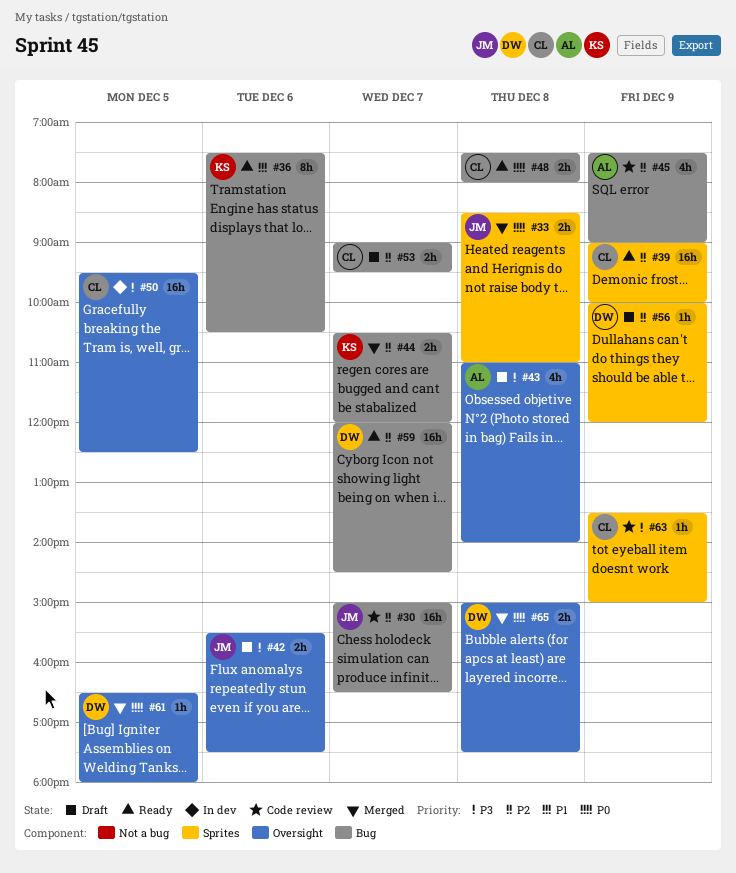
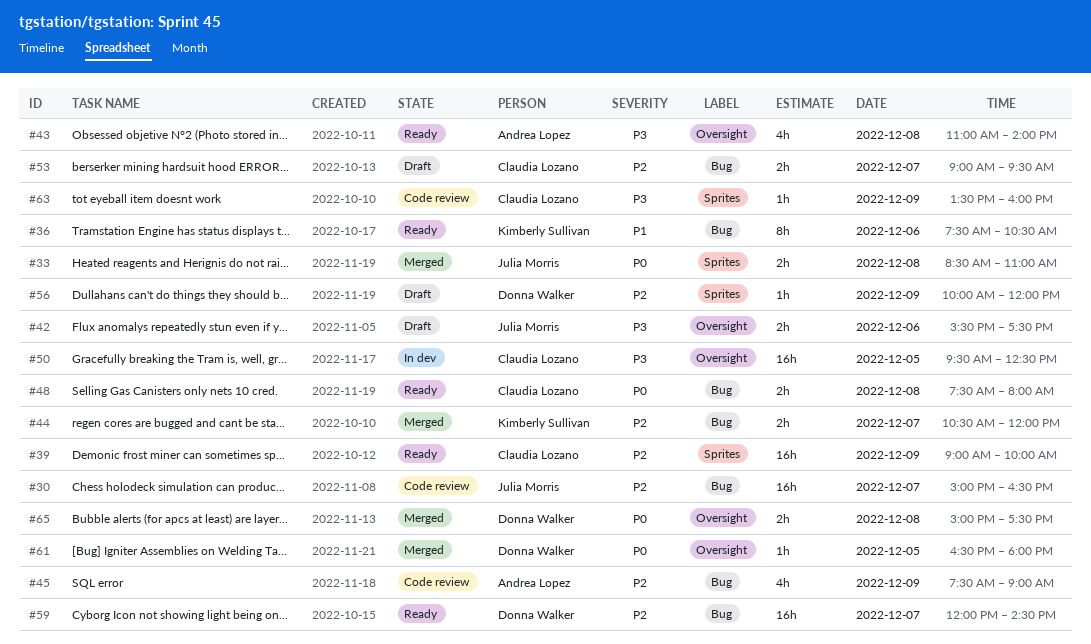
#43, status: Draft -> Ready
#63, ends: 15:00 -> 16:00

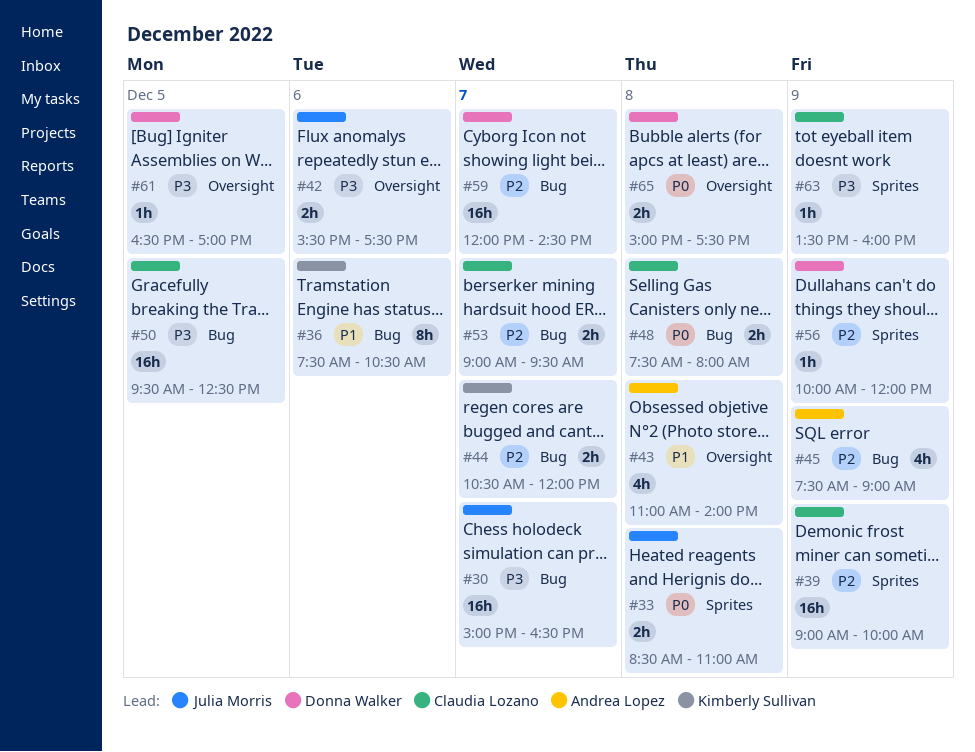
#30, priority: P2 -> P3
#43, priority: P3 -> P1
#50, label: Oversight -> Bug
#61, priority: P0 -> P3
#61, ends: 18:00 -> 17:00

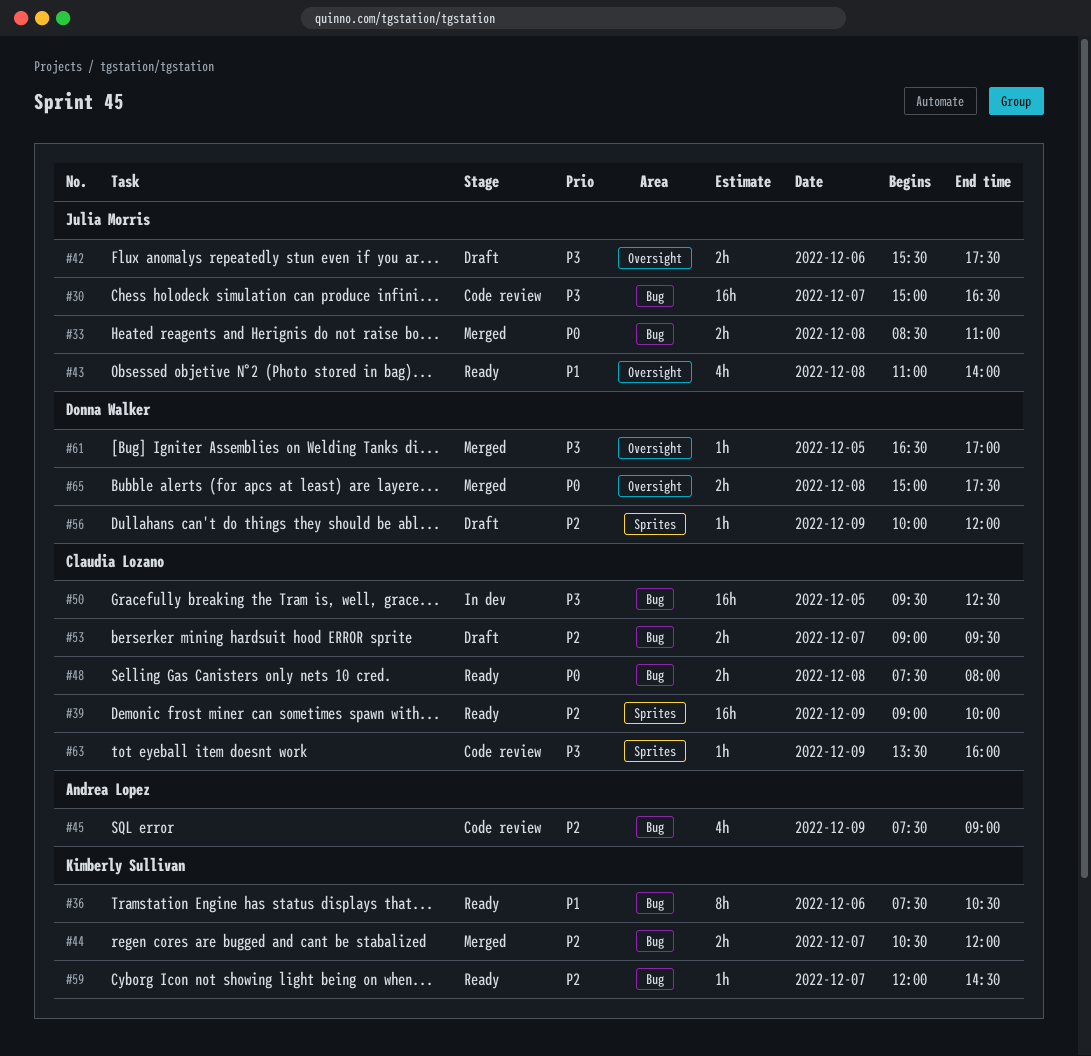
#33, label: Sprites -> Bug
#43, owner: Andrea Lopez -> Julia Morris
#59, owner: Donna Walker -> Kimberly Sullivan
#59, estimate: 16h -> 1h

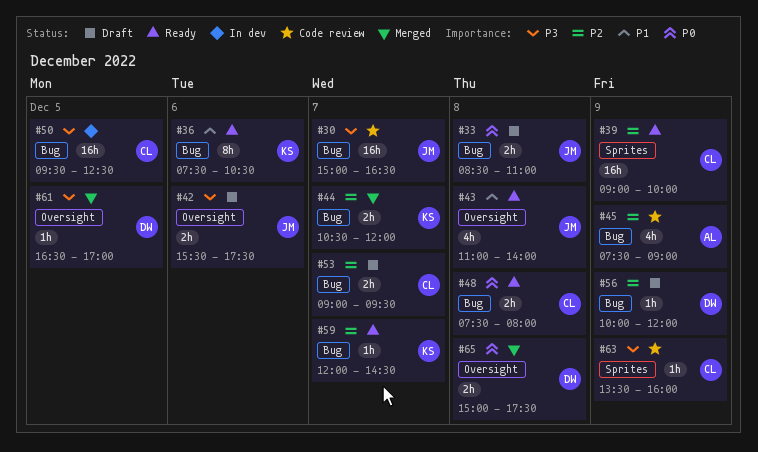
#33, status: Merged -> Draft
#56, label: Sprites -> Bug

